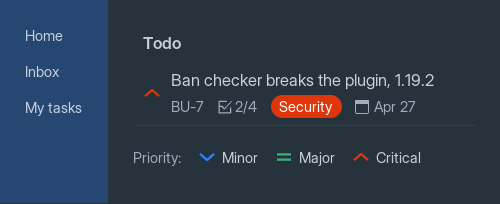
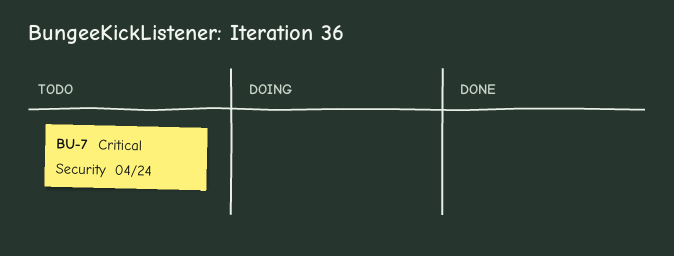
BU-7, due: Apr 27 -> Apr 24

